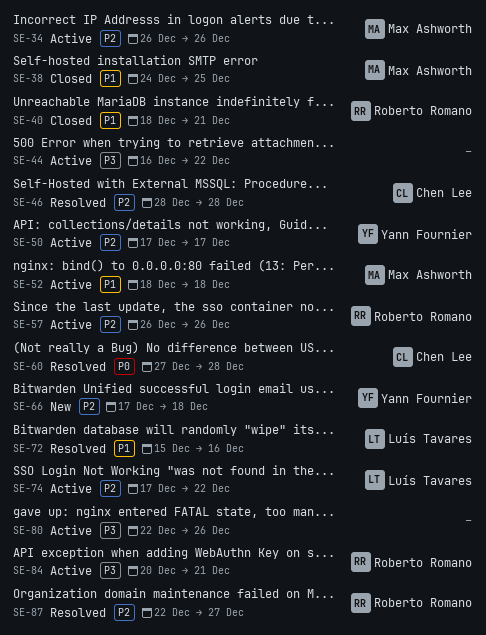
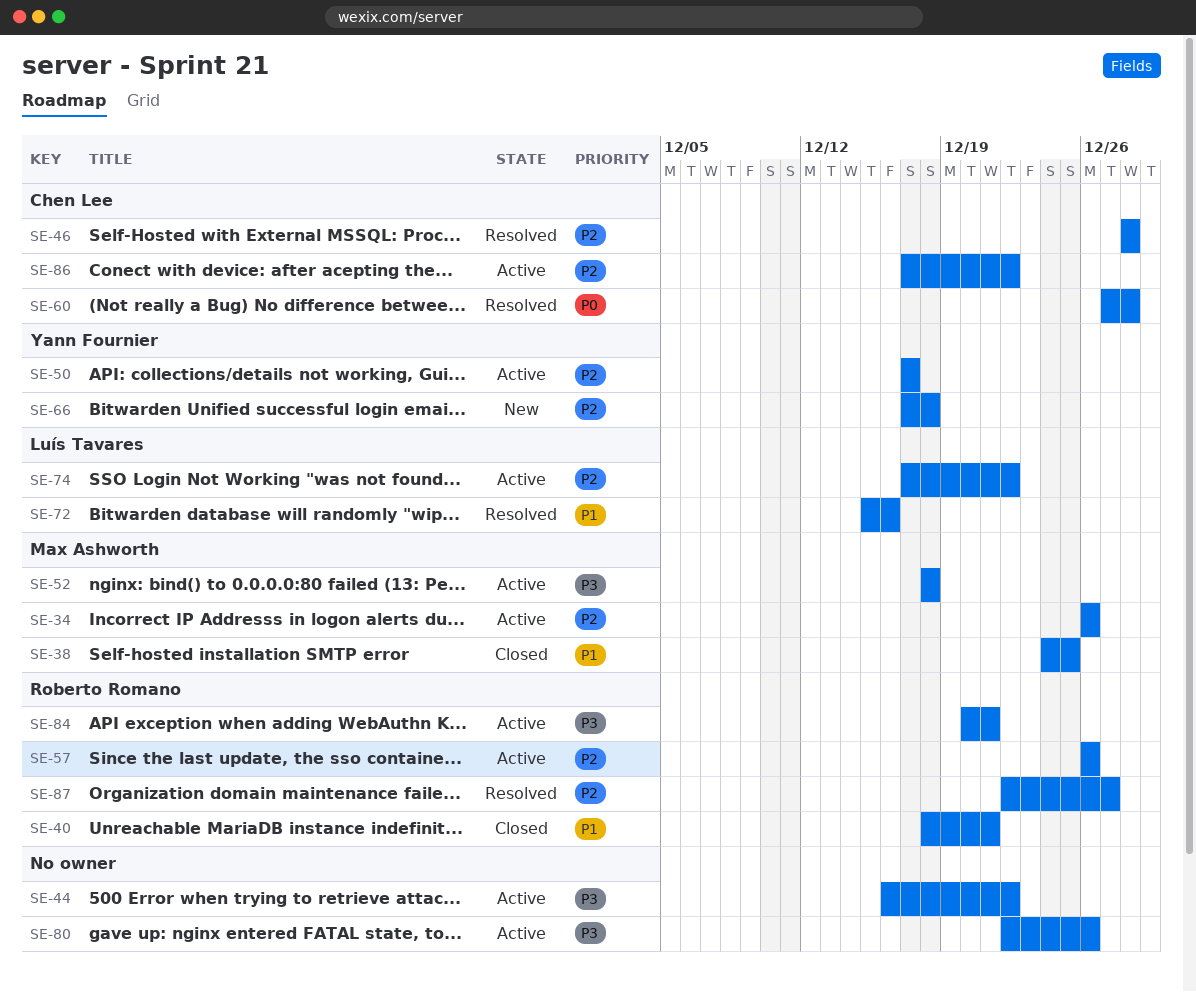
SE-52, priority: P1 -> P3
SE-86: none -> present

